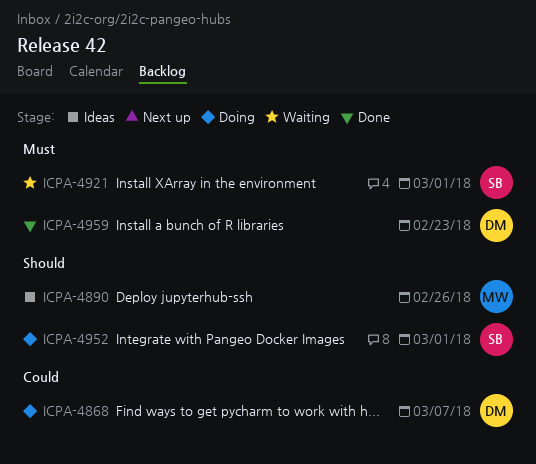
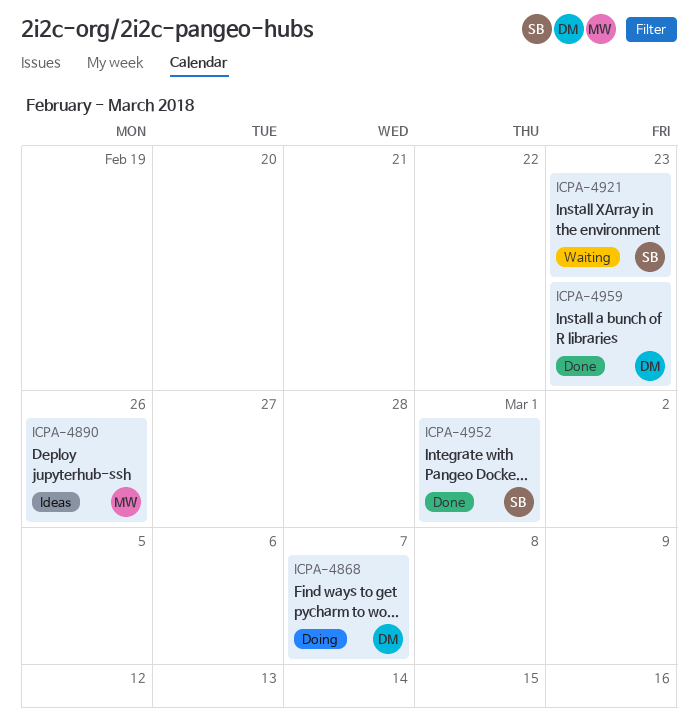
ICPA-4921, due: Mar 1 -> Feb 23
ICPA-4952, status: Doing -> Done

